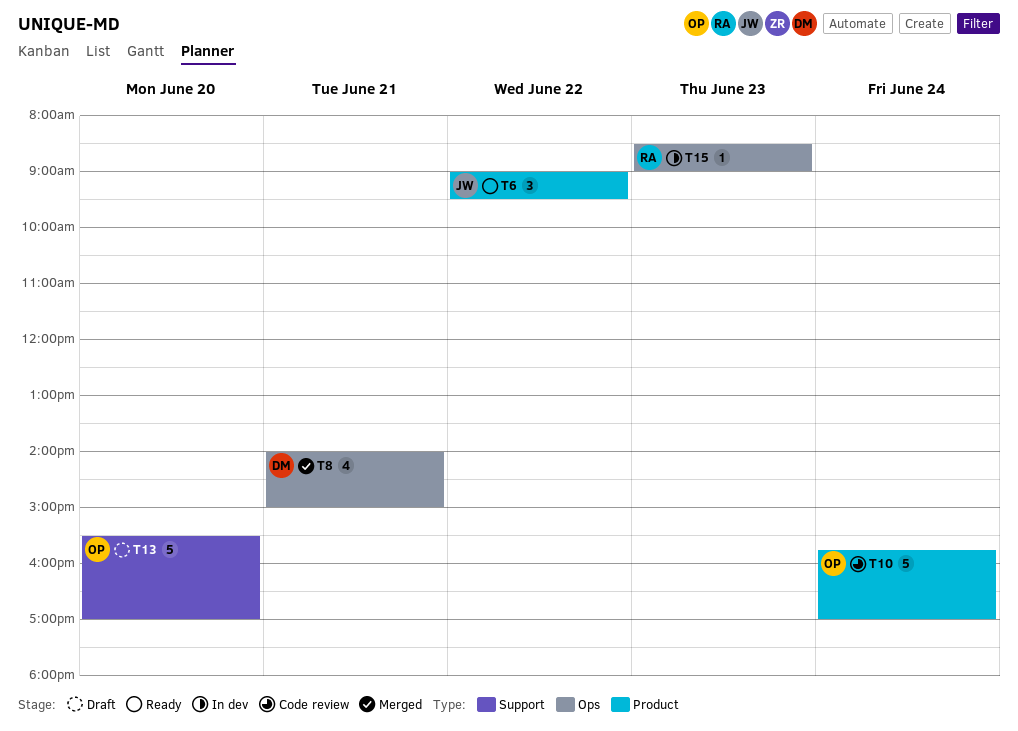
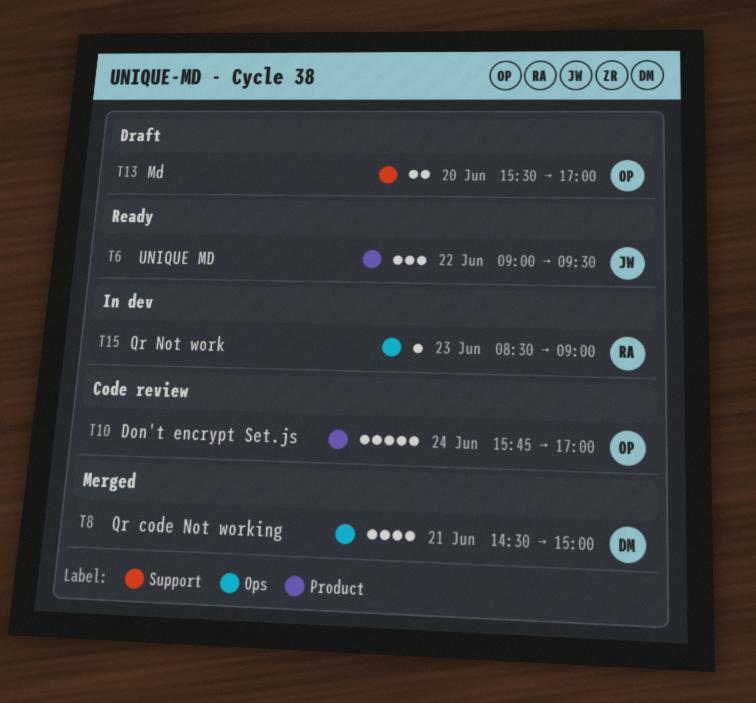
T8, begins: 14:00 -> 14:30
T13, estimate: 5 -> 2

